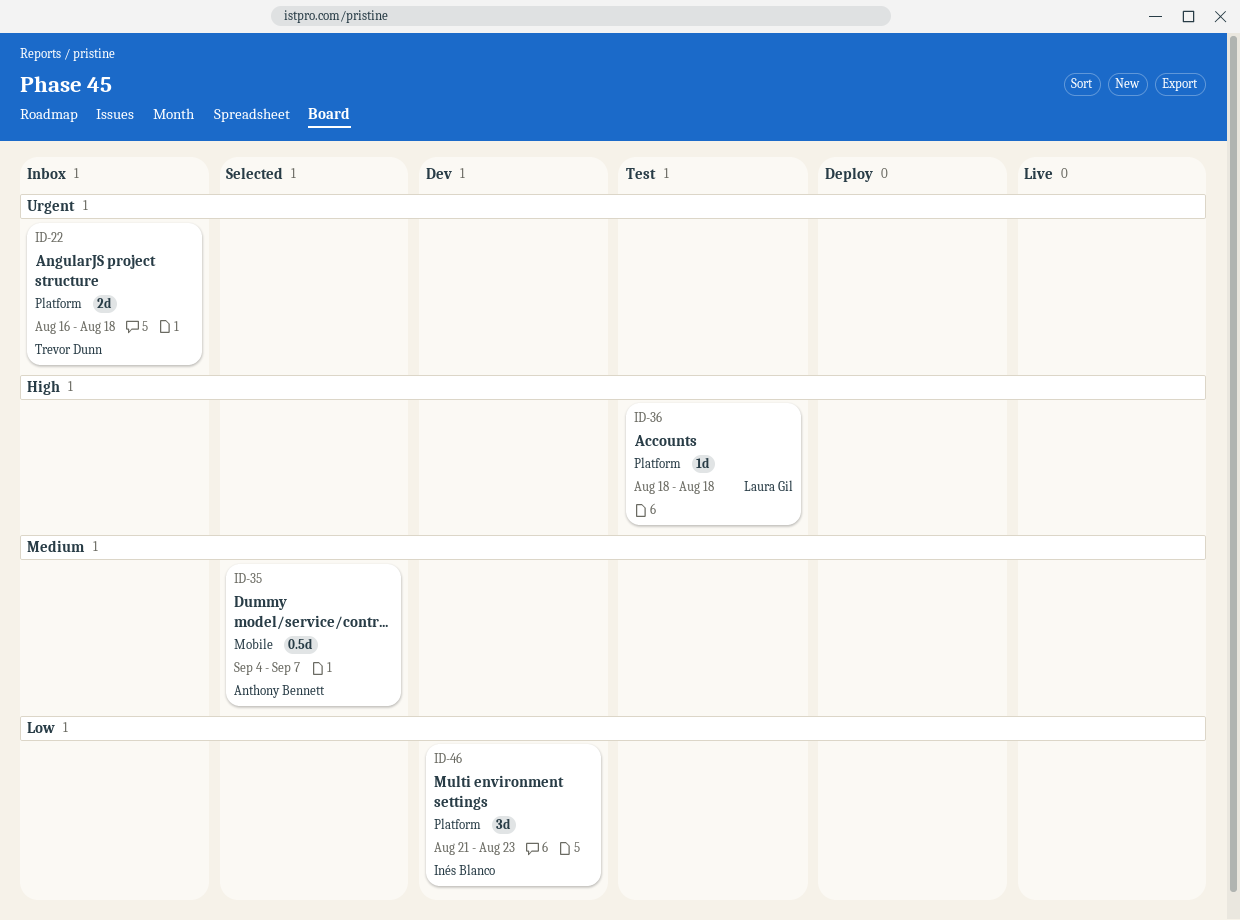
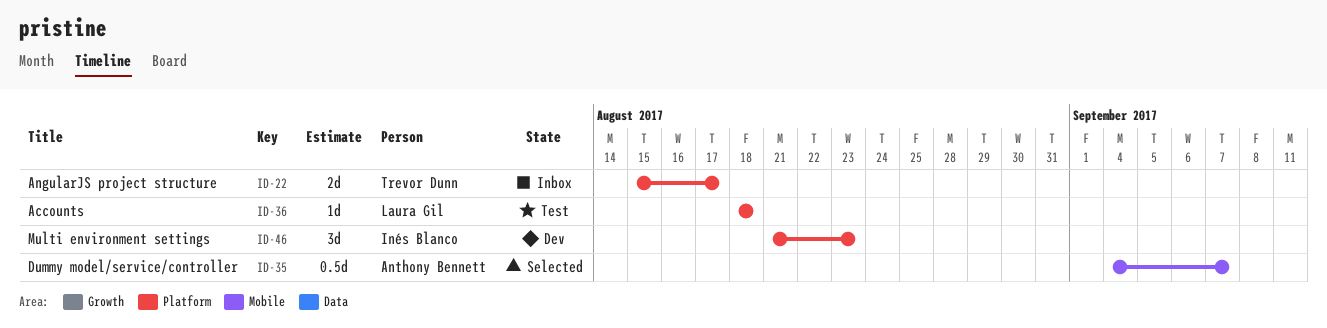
ID-22, start: Aug 16 -> Aug 15
ID-22, due: Aug 18 -> Aug 17

